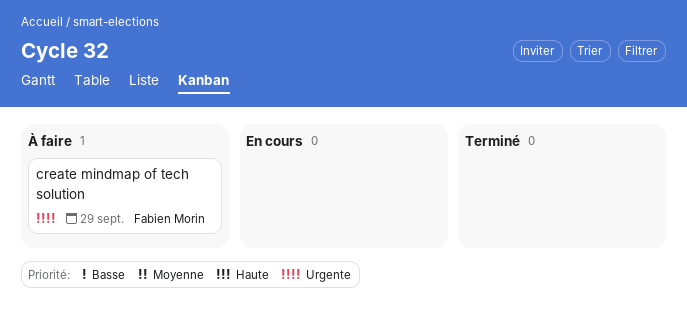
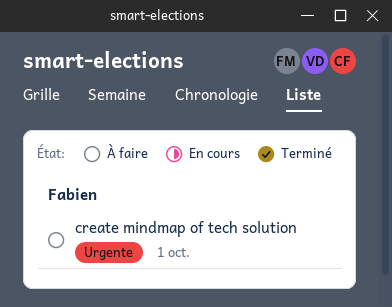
create mindmap of tech solution, due: Sep 29 -> Oct 1

